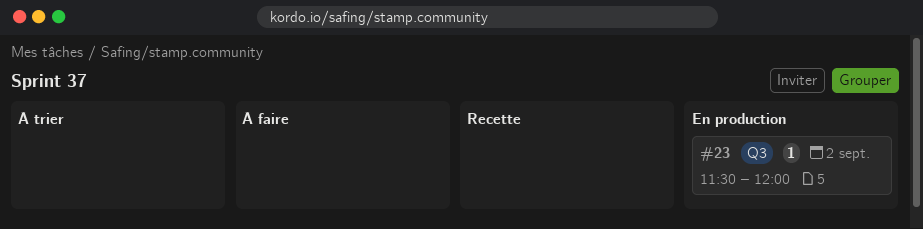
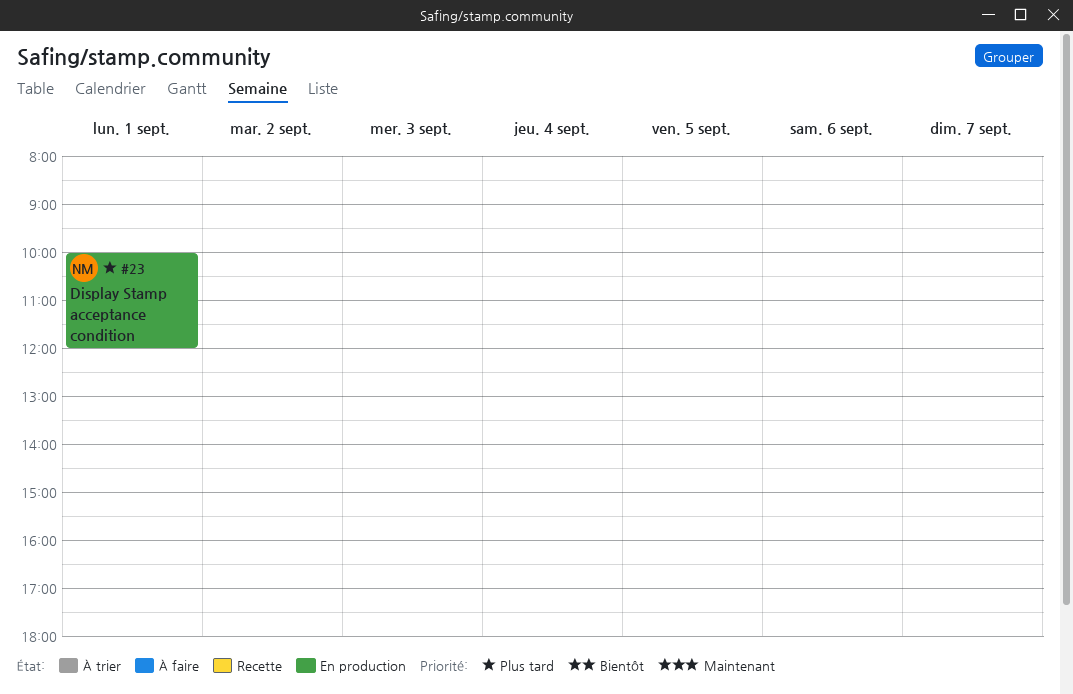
#23, day: Sep 2 -> Sep 1
#23, begins: 11:30 -> 10:00

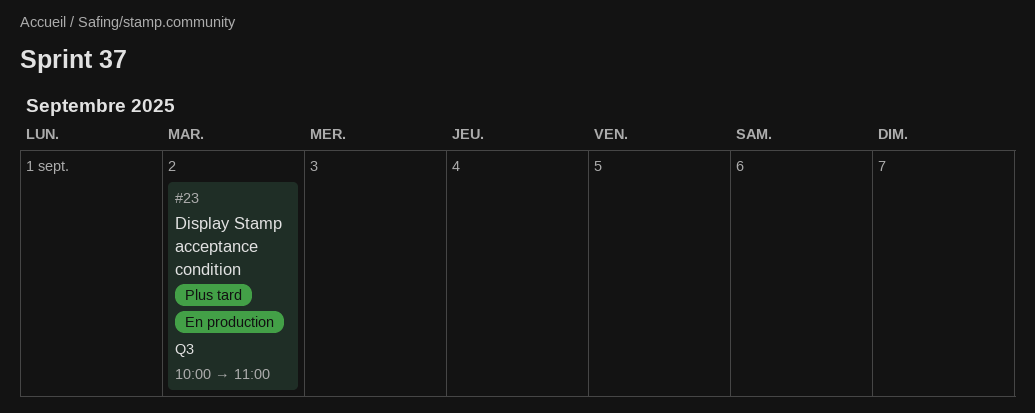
#23, day: Sep 1 -> Sep 2
#23, ends: 12:00 -> 11:00

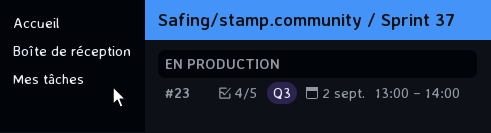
#23, begins: 10:00 -> 13:00
#23, ends: 11:00 -> 14:00

